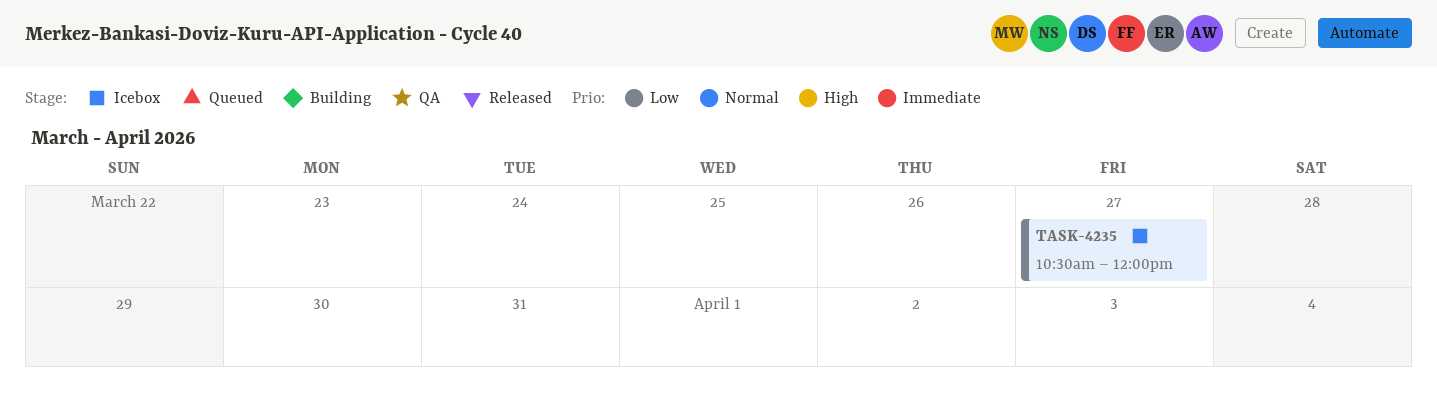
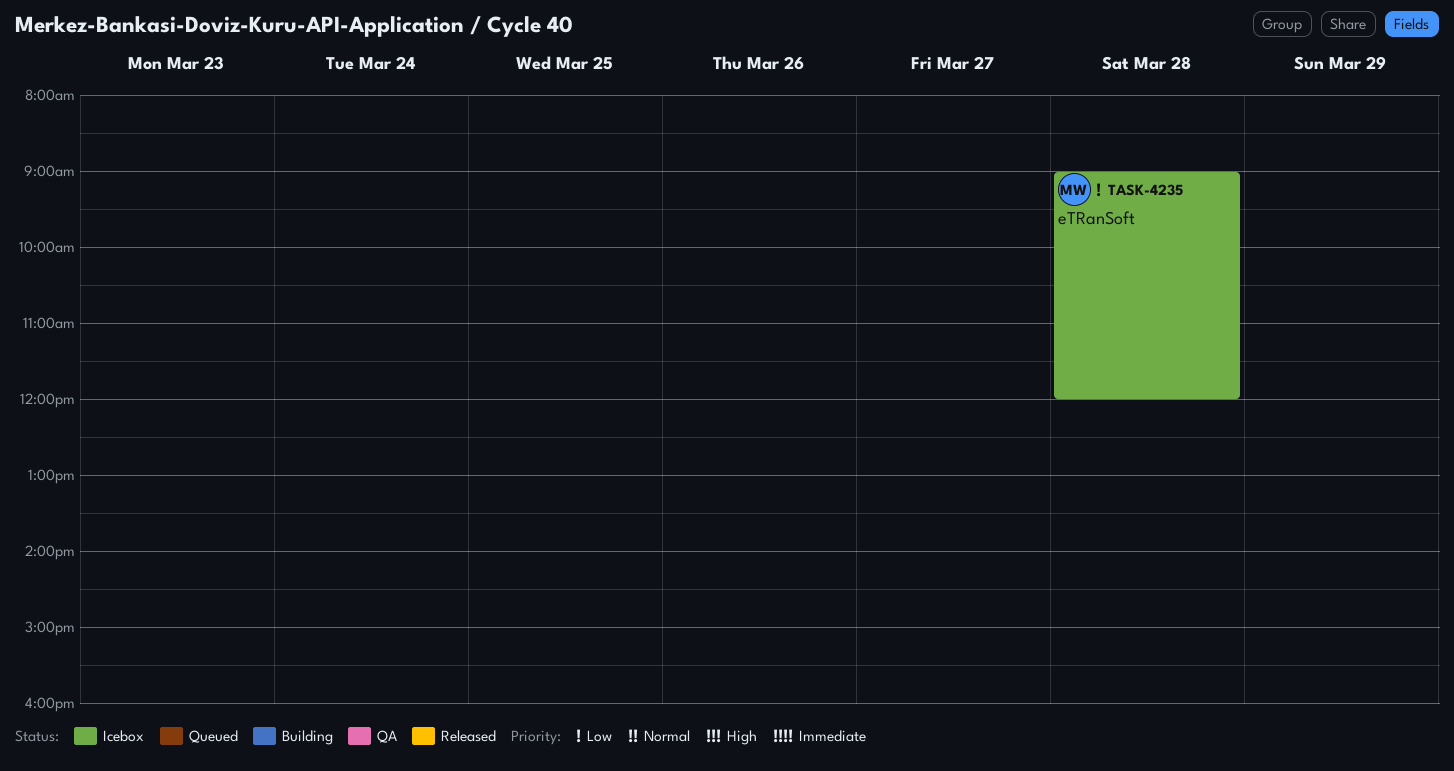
TASK-4235, day: Mar 27 -> Mar 28
TASK-4235, begins: 10:30 -> 09:00

